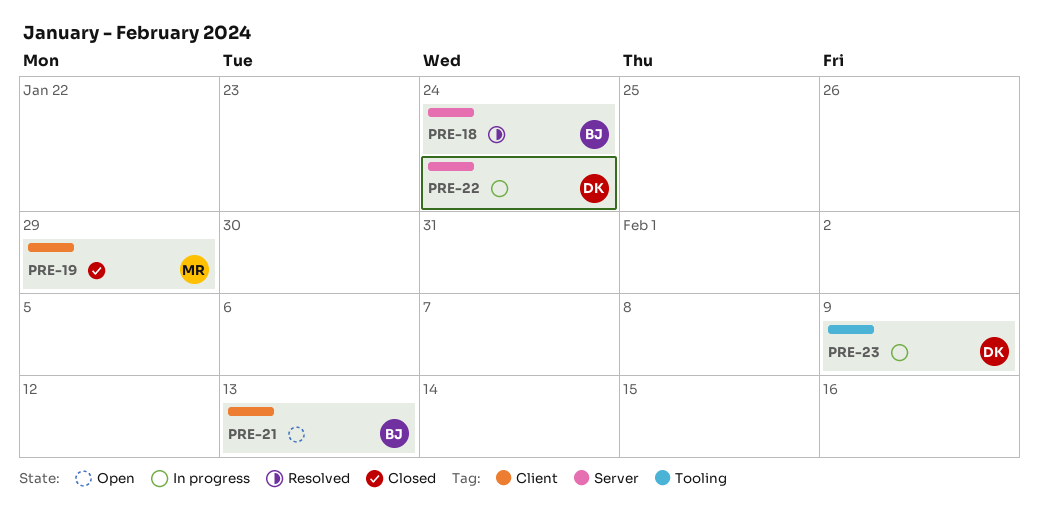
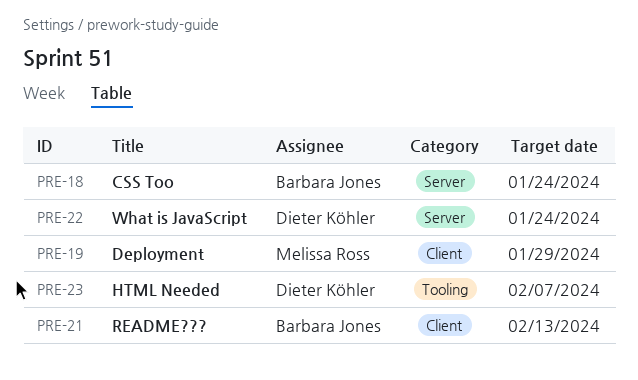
PRE-23, due: Feb 9 -> Feb 7

